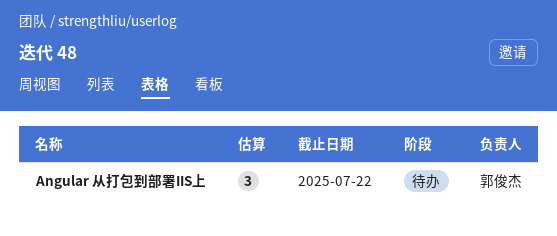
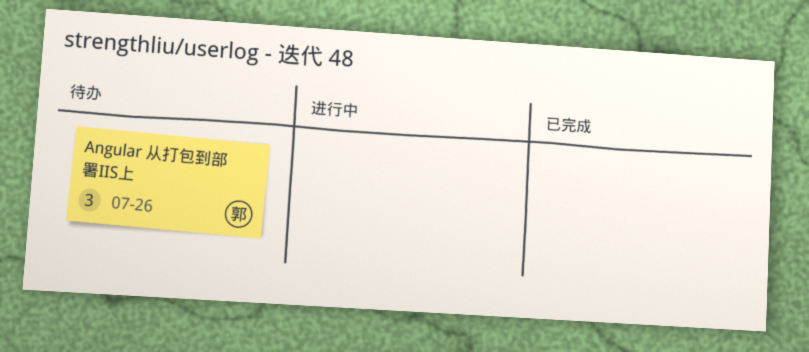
Angular 从打包到部署IIS上, due: Jul 22 -> Jul 26

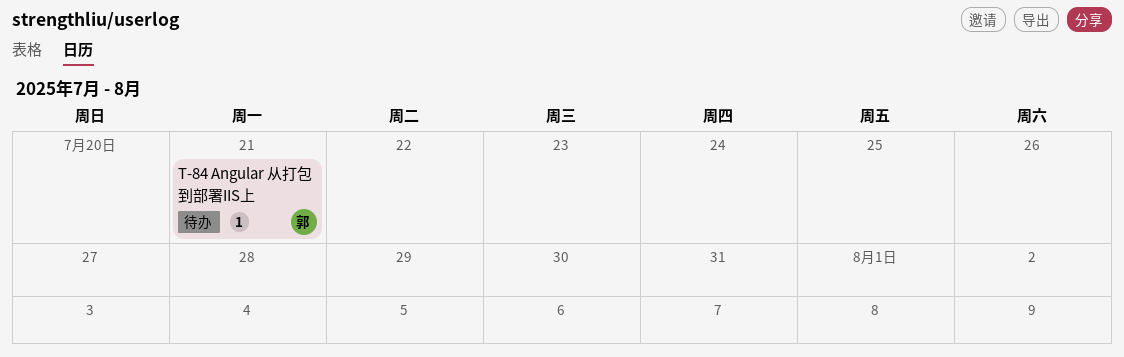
Angular 从打包到部署IIS上, estimate: 3 -> 1
Angular 从打包到部署IIS上, due: Jul 26 -> Jul 21

